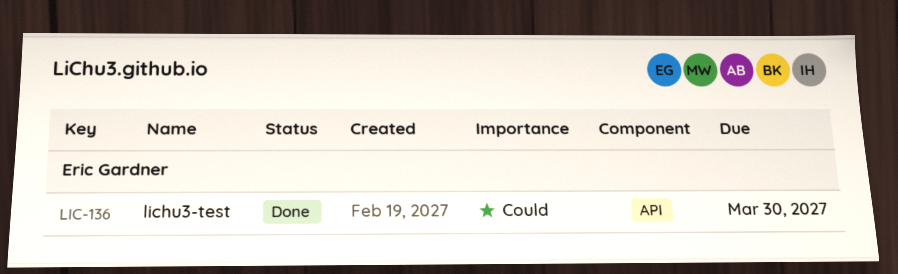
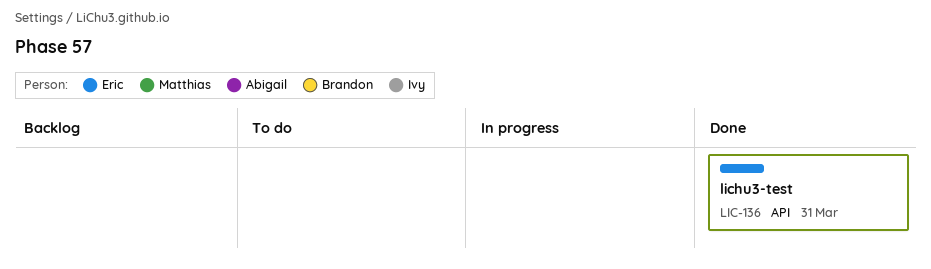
LIC-136, due: Mar 30 -> Mar 31

